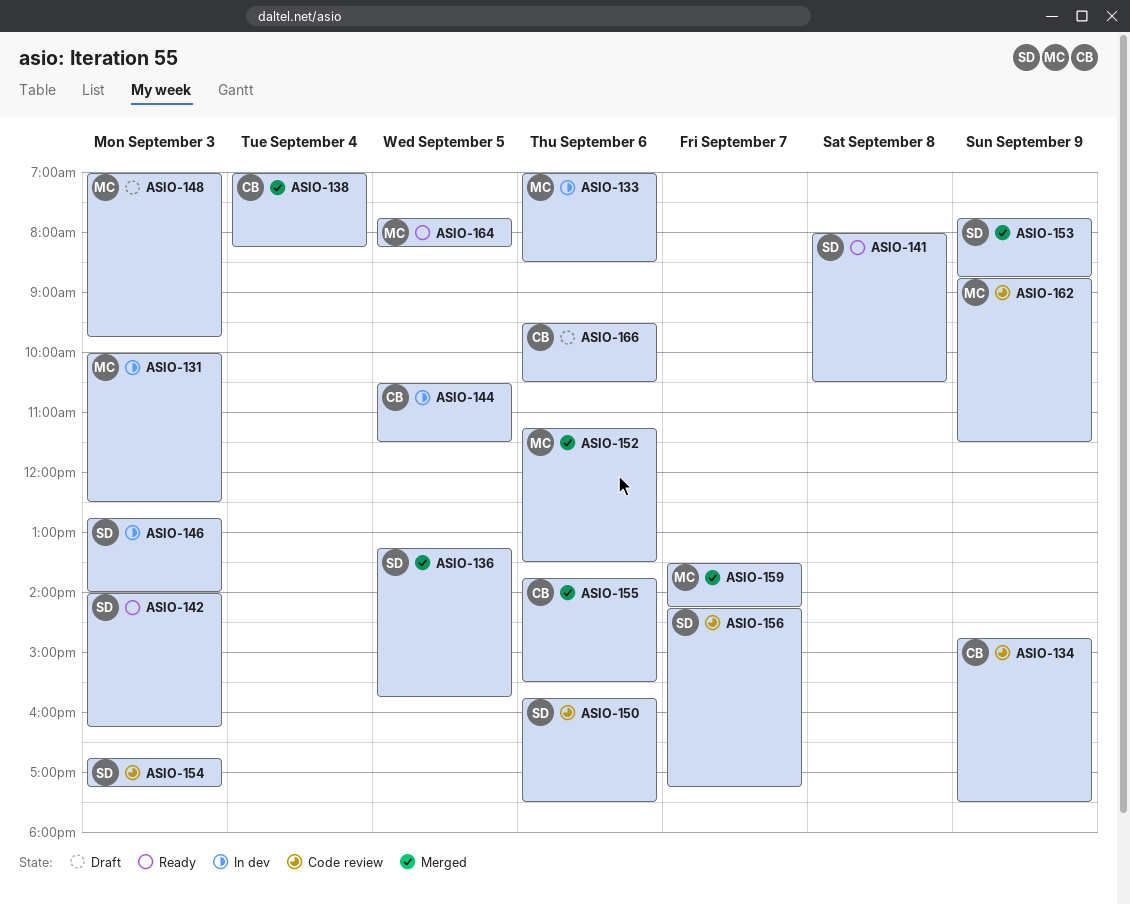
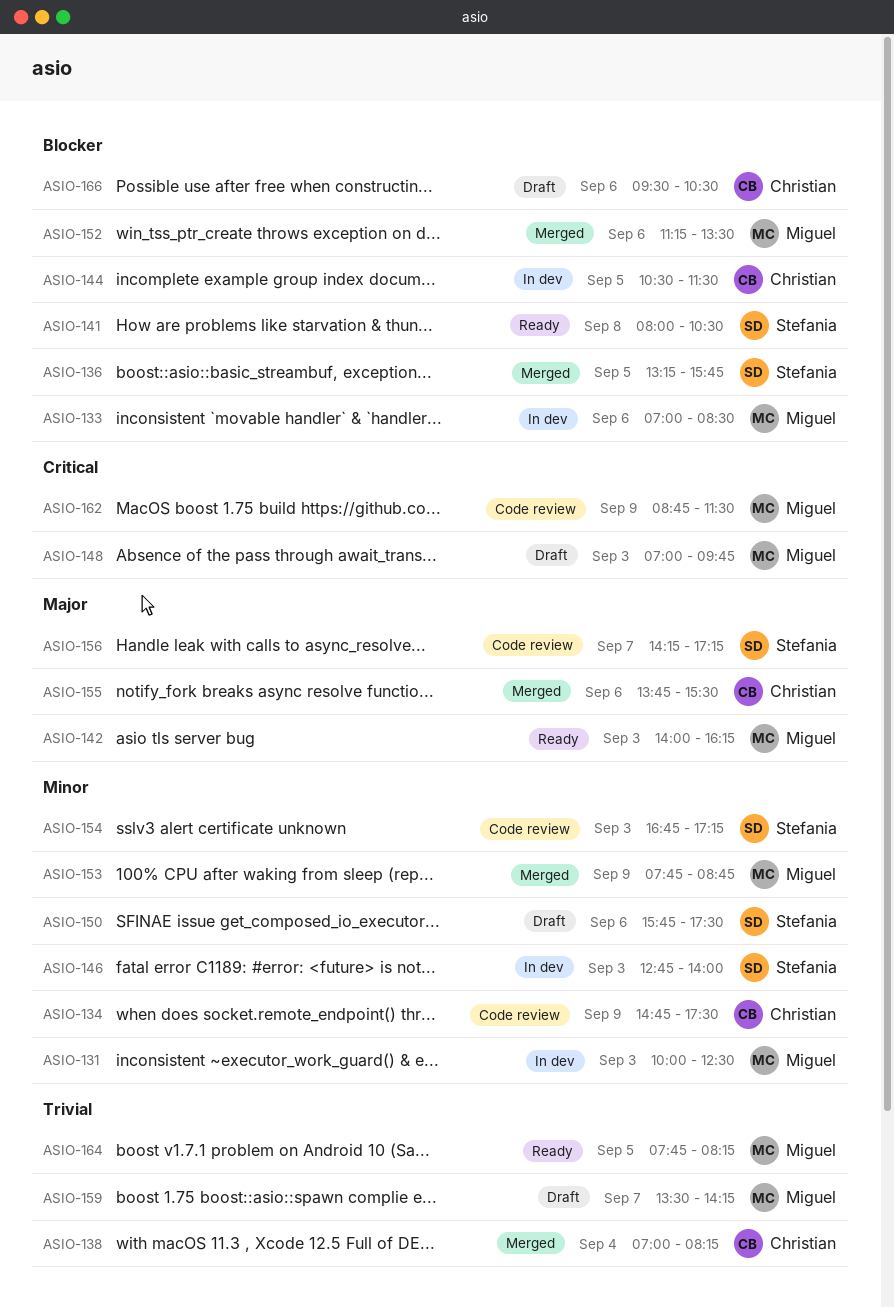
ASIO-142, owner: Stefania -> Miguel
ASIO-150, status: Code review -> Draft
ASIO-153, owner: Stefania -> Miguel
ASIO-159, status: Merged -> Draft

